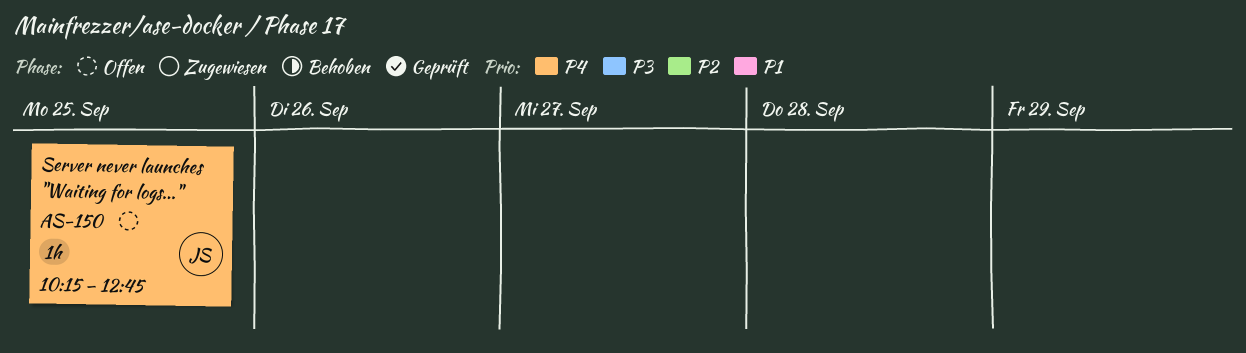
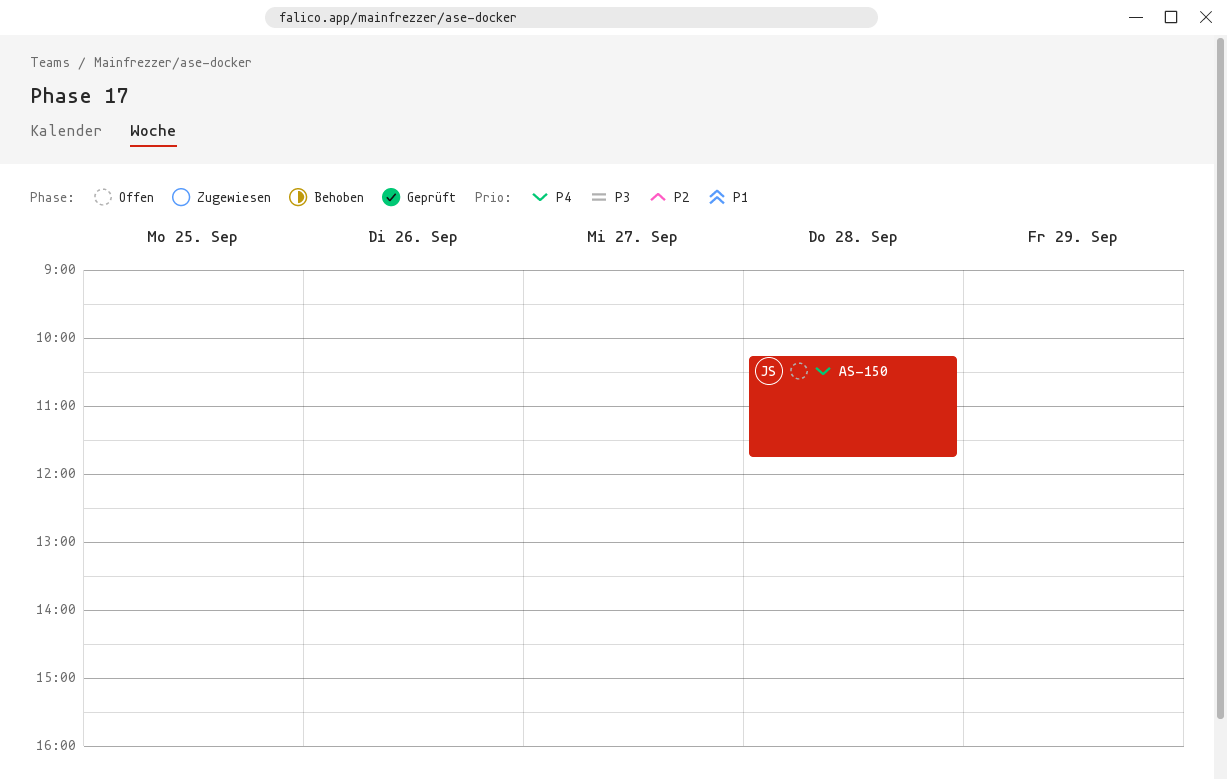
AS-150, day: Sep 25 -> Sep 28
AS-150, ends: 12:45 -> 11:45

